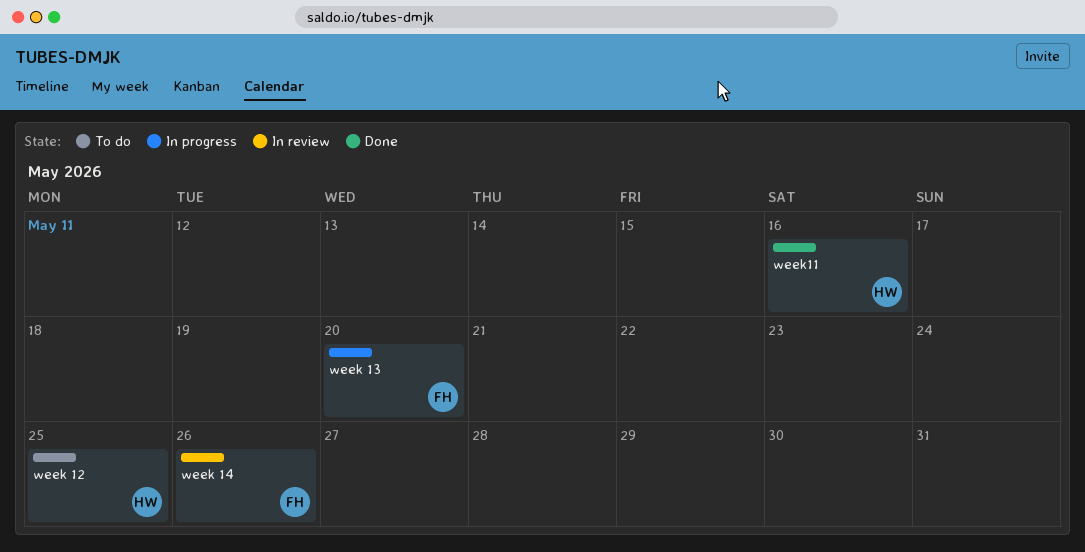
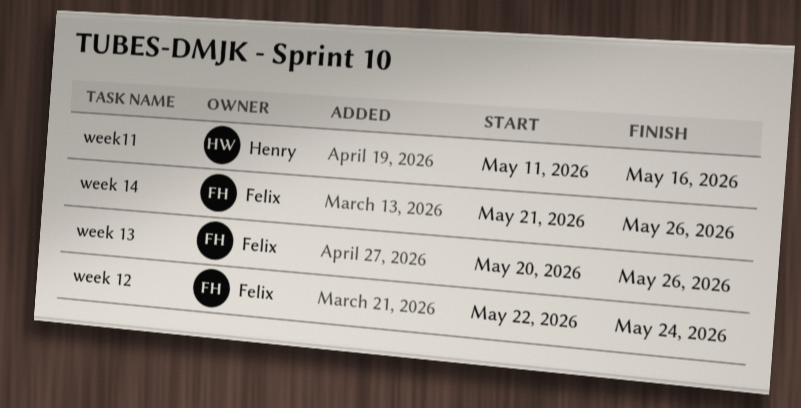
week 12, owner: Henry -> Felix
week 12, due: May 25 -> May 24
week 13, due: May 20 -> May 26

